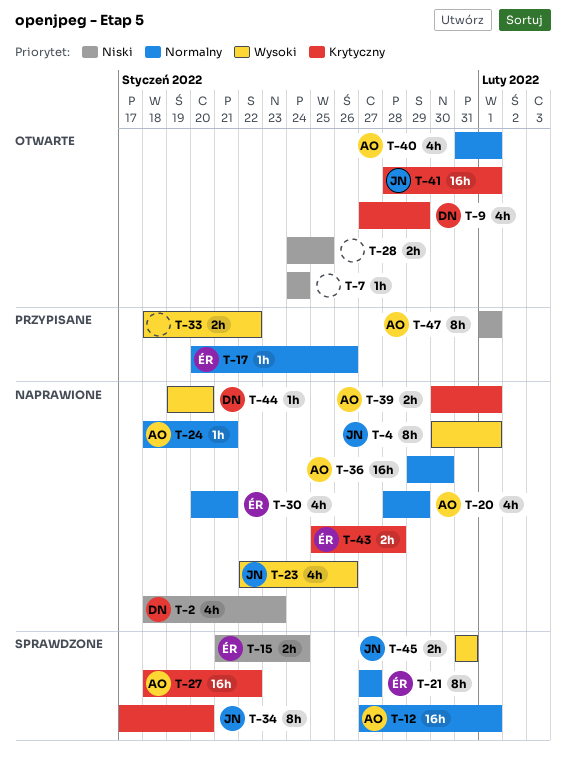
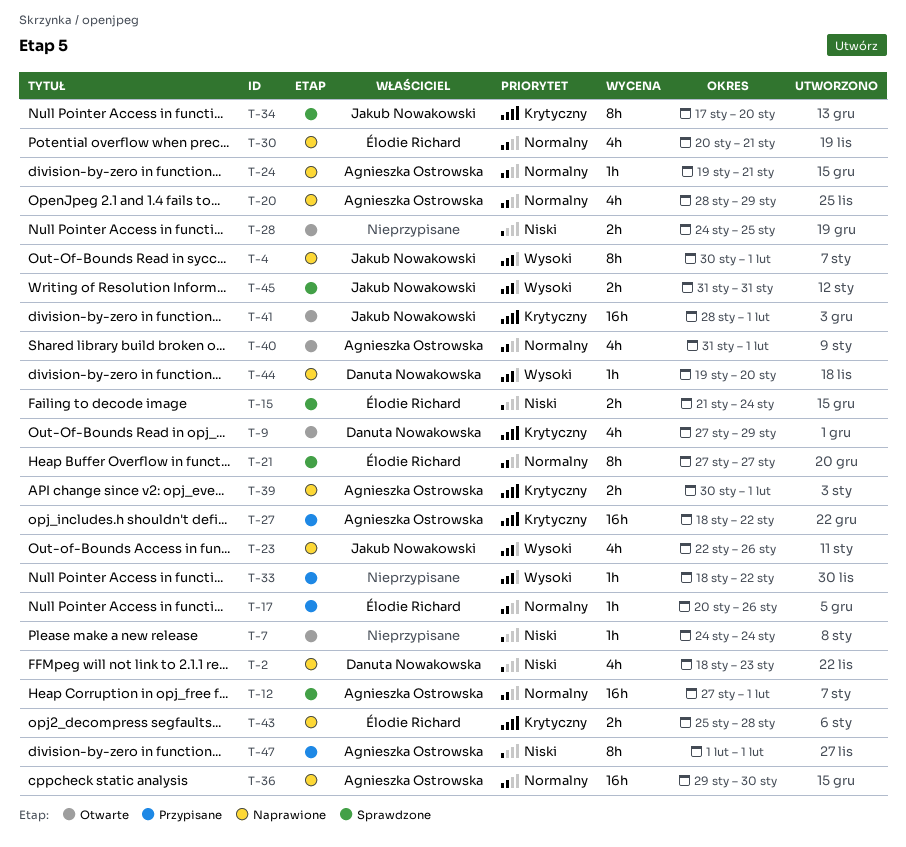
T-24, start: Jan 18 -> Jan 19
T-27, status: Sprawdzone -> Przypisane
T-33, estimate: 2h -> 1h

